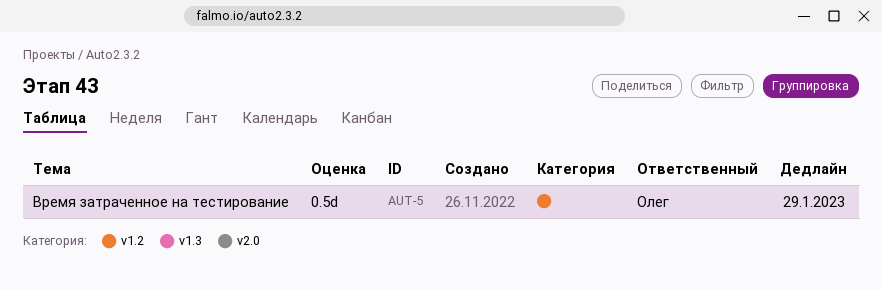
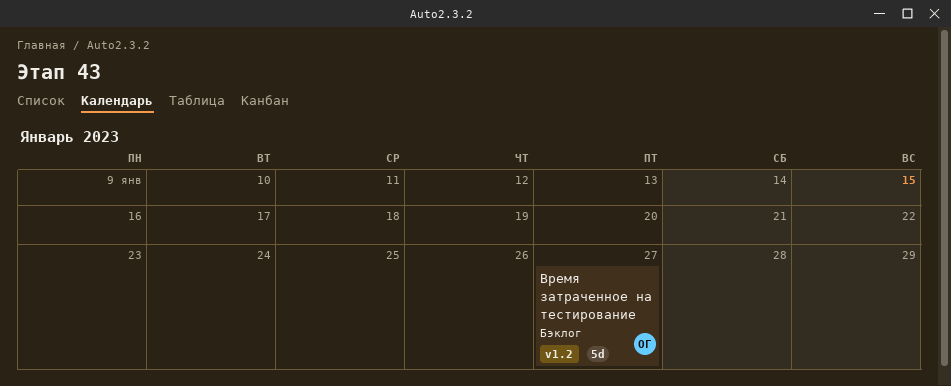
Время затраченное на тестирование, estimate: 0.5d -> 5d
Время затраченное на тестирование, due: Jan 29 -> Jan 27

